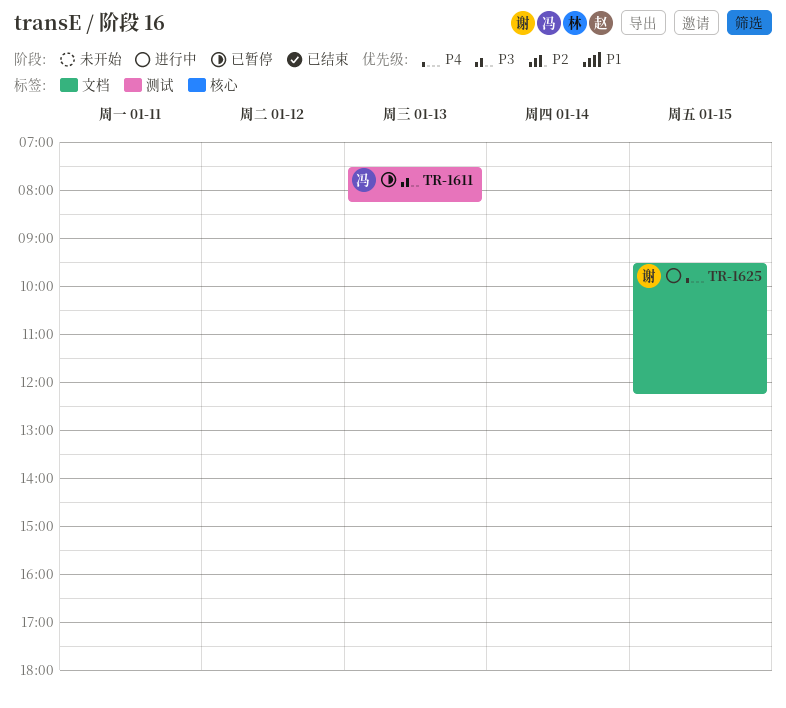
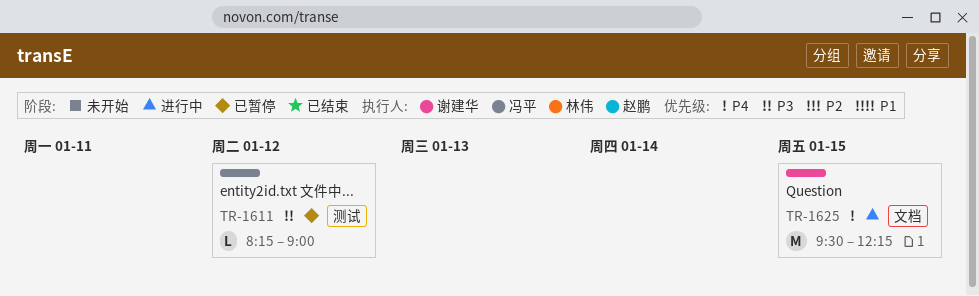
TR-1611, day: Jan 13 -> Jan 12
TR-1611, begins: 07:30 -> 08:15
TR-1611, ends: 08:15 -> 09:00

